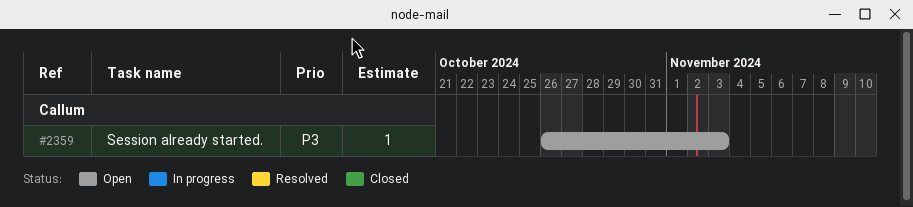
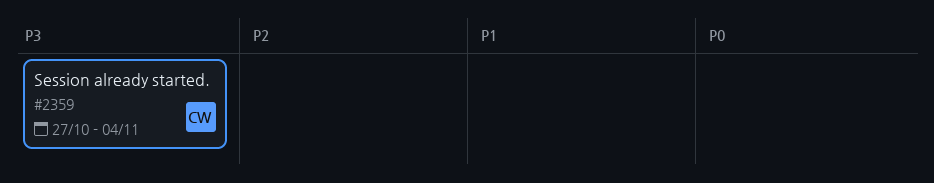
#2359, start: Oct 26 -> Oct 27
#2359, due: Nov 3 -> Nov 4

